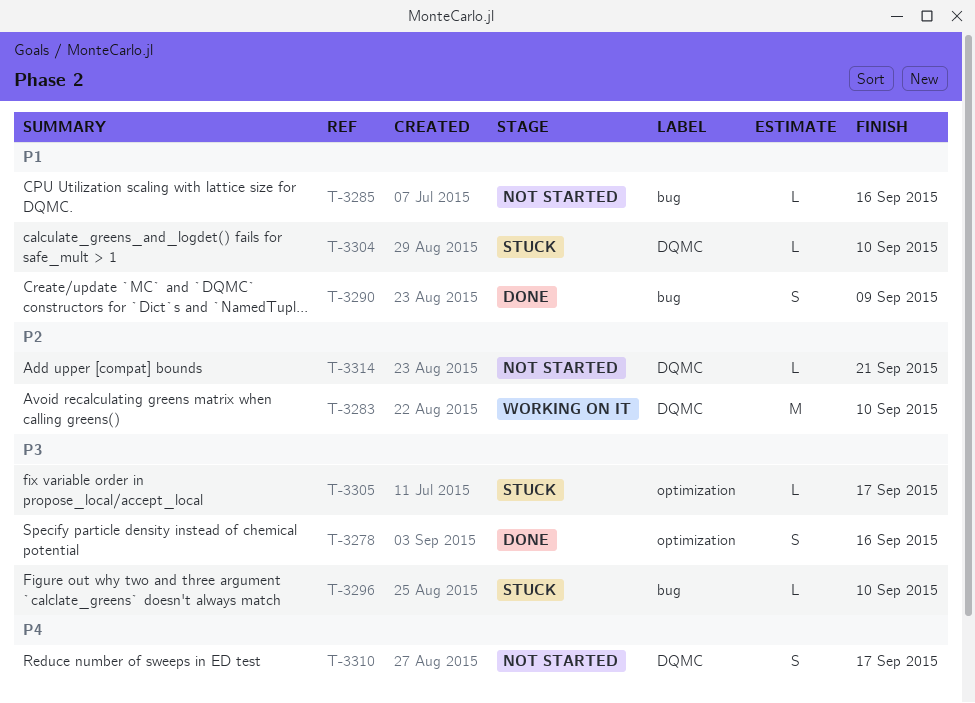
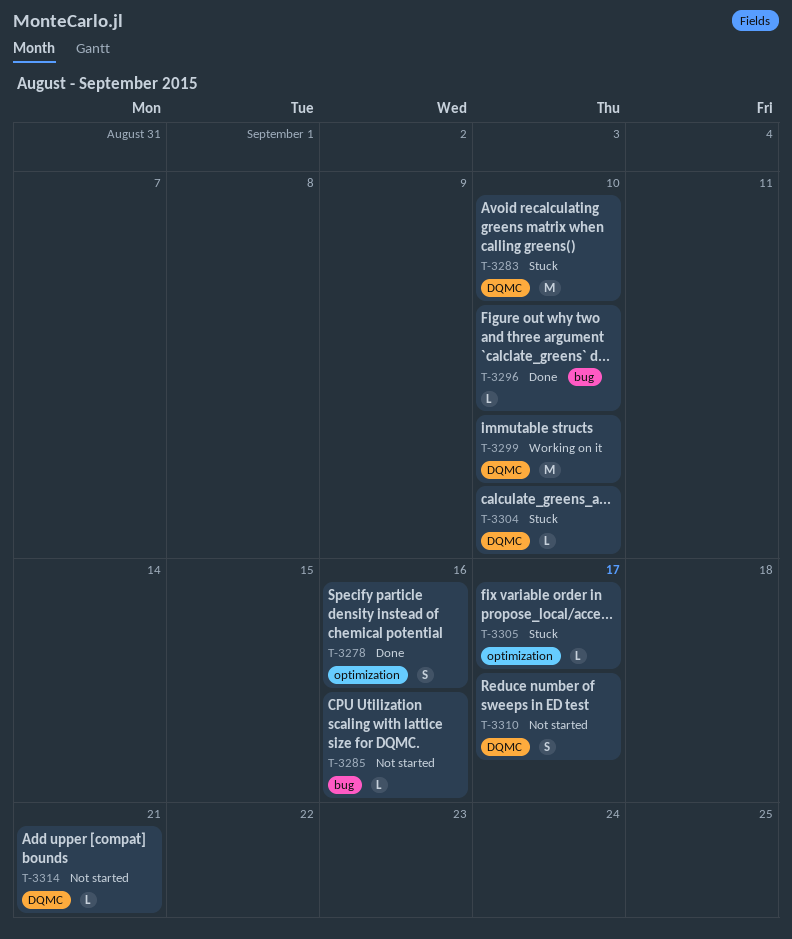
T-3283, status: Working on it -> Stuck
T-3290: present -> none
T-3296, status: Stuck -> Done
T-3299: none -> present

